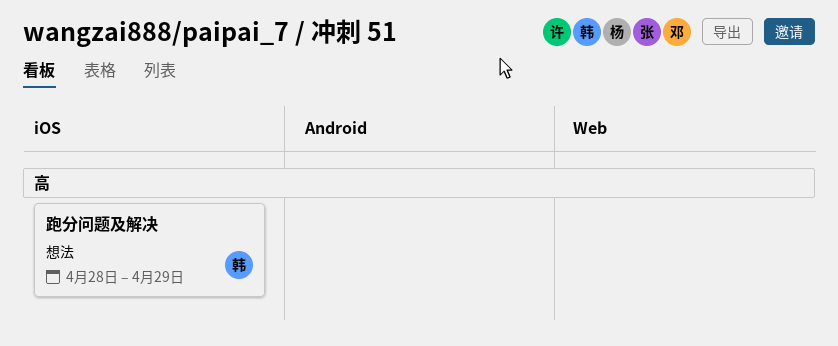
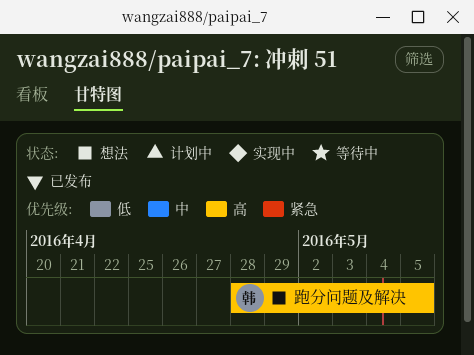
跑分问题及解决, due: Apr 29 -> May 5

